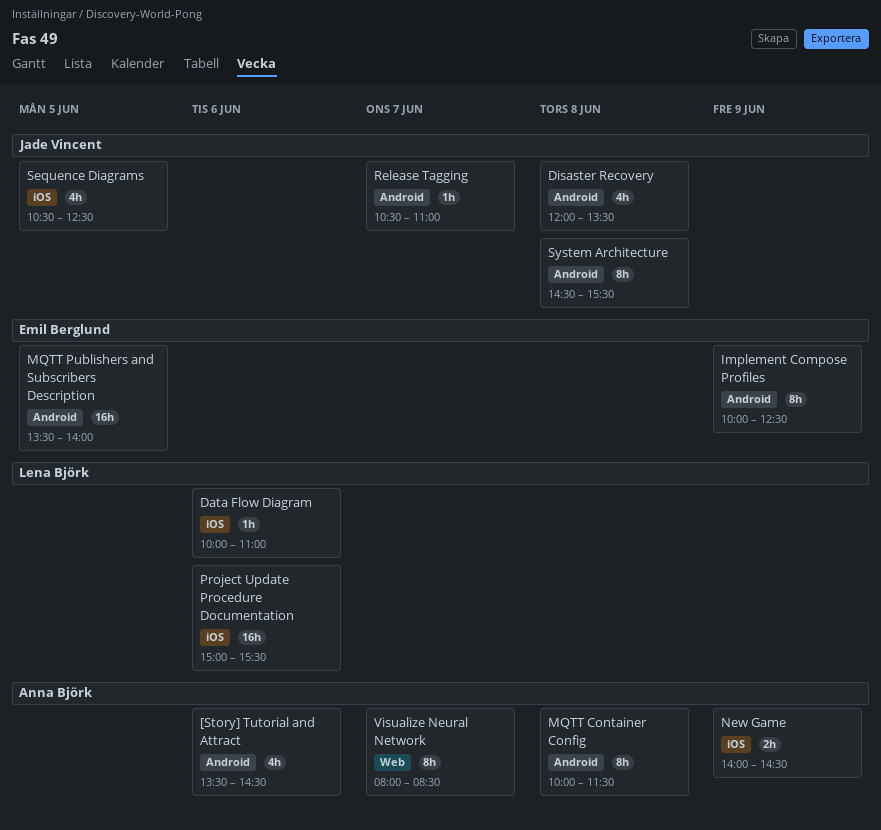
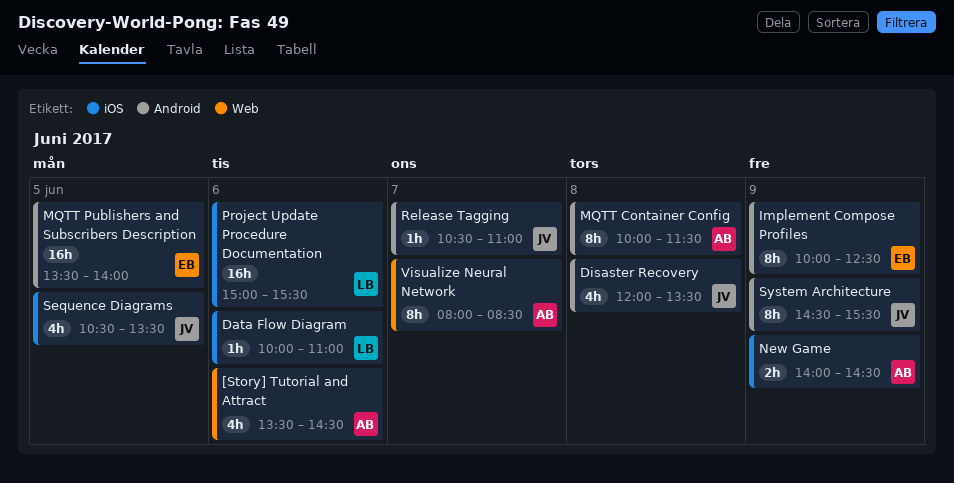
[Story] Tutorial and Attract, label: Android -> Web
Sequence Diagrams, ends: 12:30 -> 13:30
System Architecture, day: Jun 8 -> Jun 9

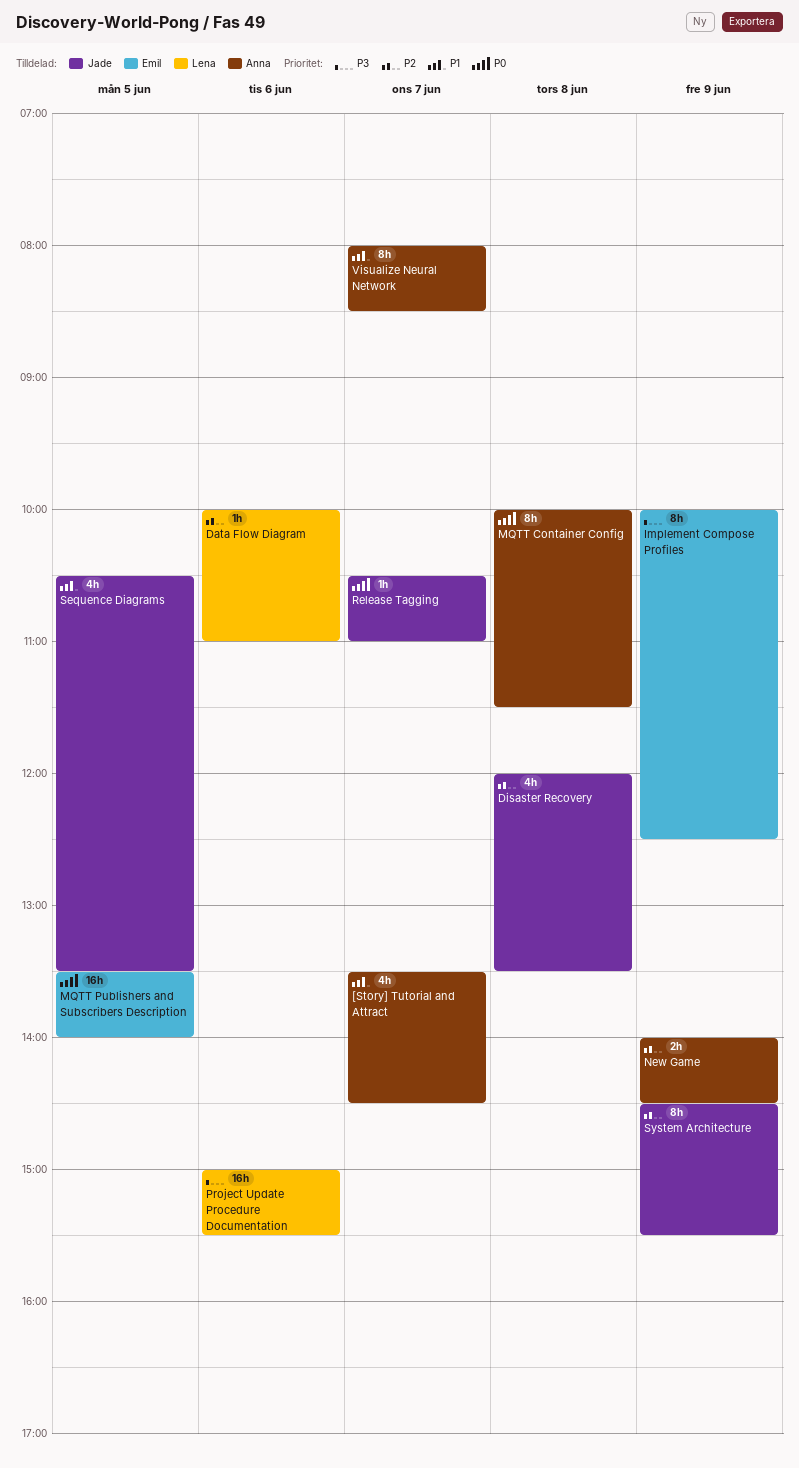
[Story] Tutorial and Attract, day: Jun 6 -> Jun 7

